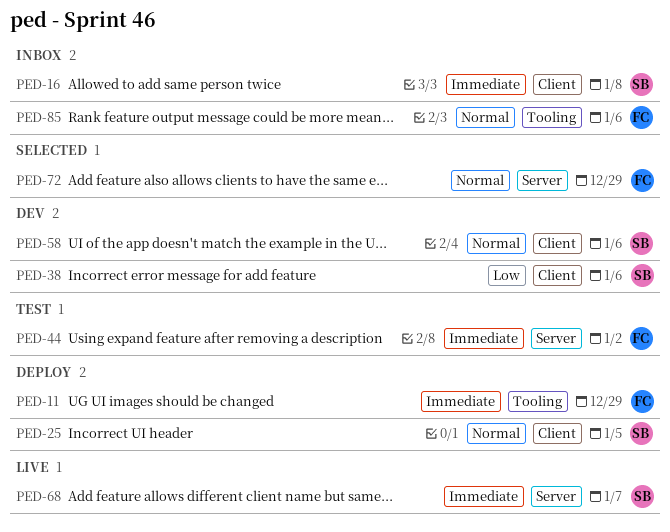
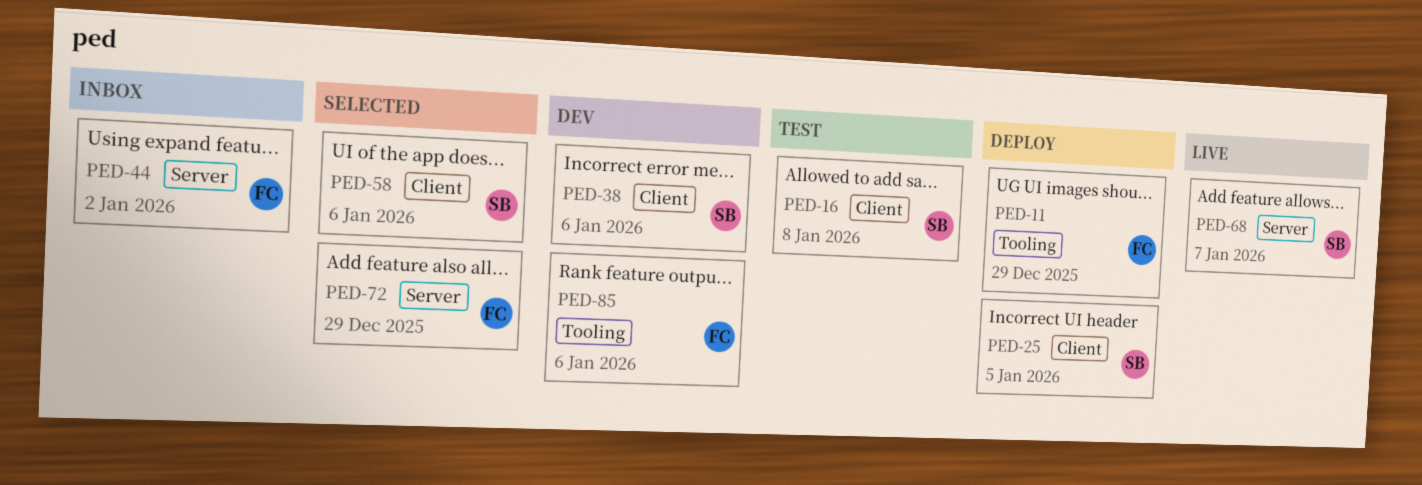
PED-16, status: Inbox -> Test
PED-44, status: Test -> Inbox
PED-58, status: Dev -> Selected
PED-85, status: Inbox -> Dev

